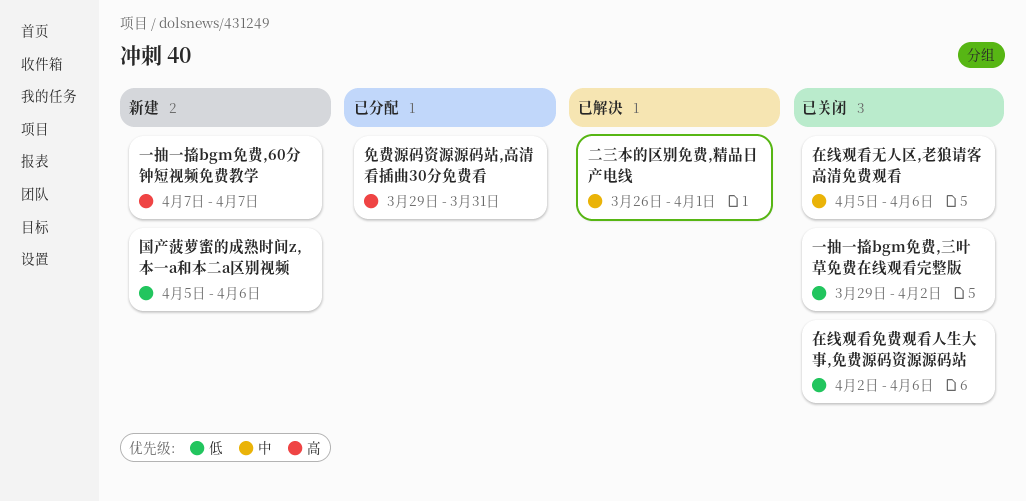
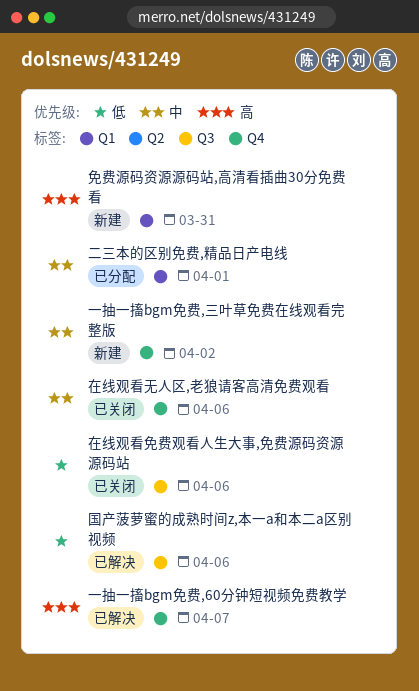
一抽一搐bgm免费,60分钟短视频免费教学, status: 新建 -> 已解决
一抽一搐bgm免费,三叶草免费在线观看完整版, status: 已关闭 -> 新建
一抽一搐bgm免费,三叶草免费在线观看完整版, priority: 低 -> 中
二三本的区别免费,精品日产电线, status: 已解决 -> 已分配
免费源码资源源码站,高清看插曲30分免费看, status: 已分配 -> 新建
国产菠萝蜜的成熟时间z,本一a和本二a区别视频, status: 新建 -> 已解决

